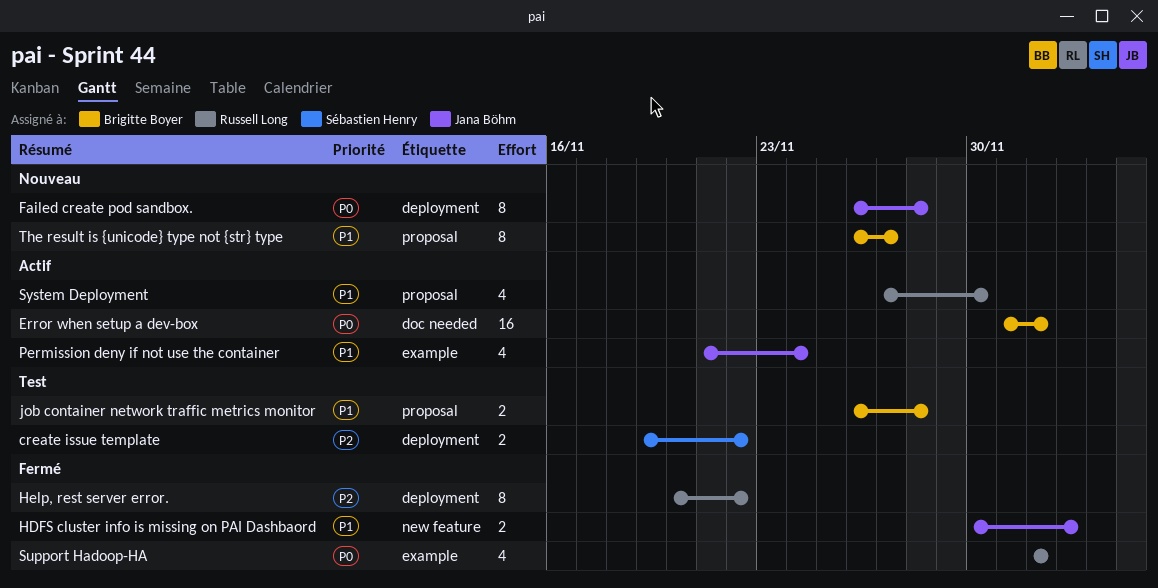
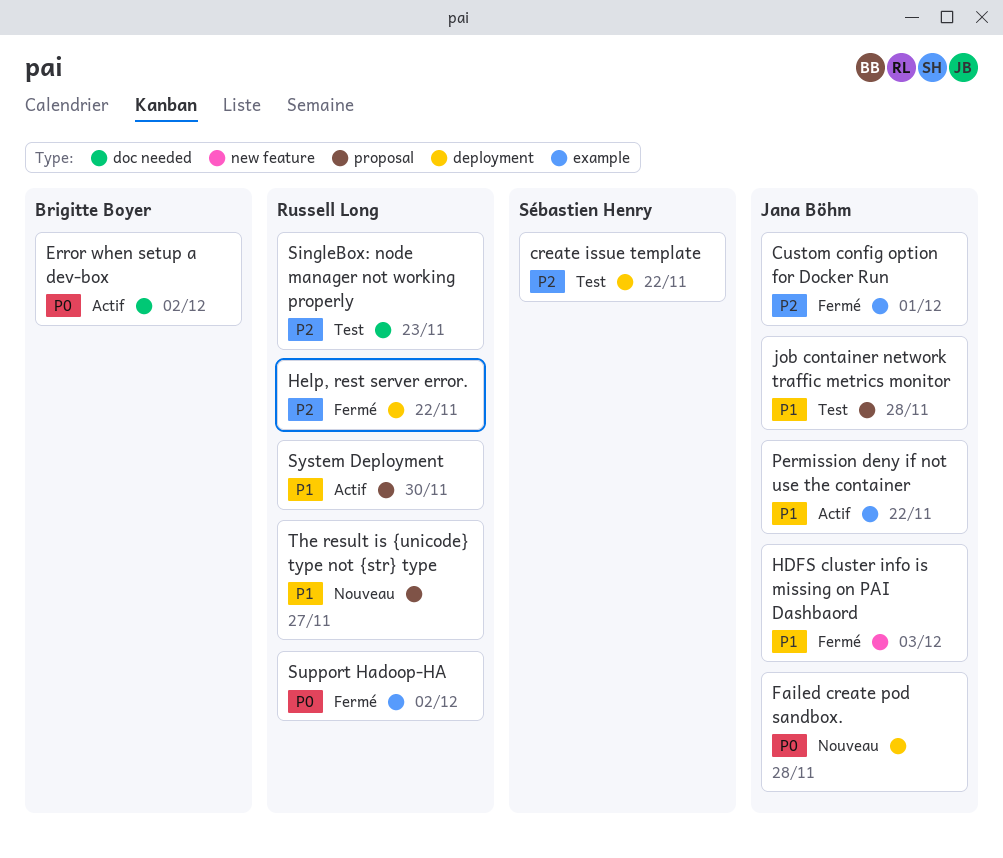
Custom config option for Docker Run: none -> present
job container network traffic metrics monitor, owner: Brigitte Boyer -> Jana Böhm
Permission deny if not use the container, due: Nov 24 -> Nov 22
SingleBox: node manager not working properly: none -> present
The result is {unicode} type not {str} type, owner: Brigitte Boyer -> Russell Long

